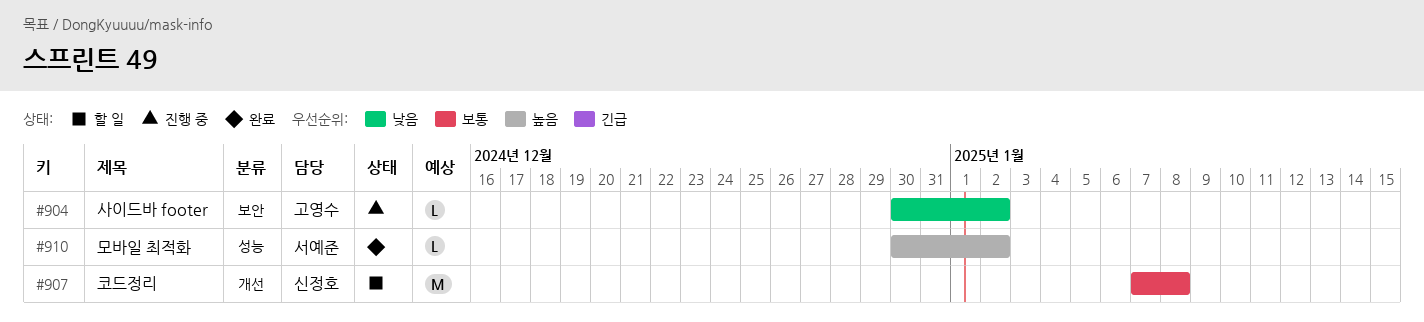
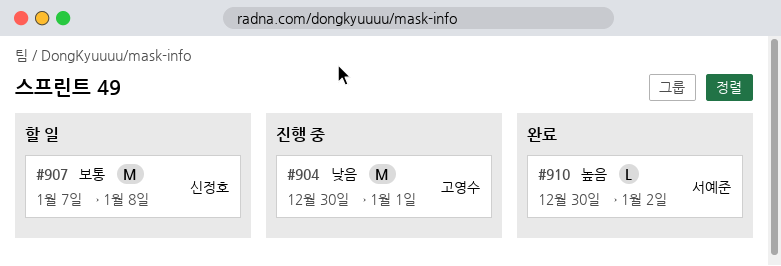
#904, estimate: L -> M
#904, due: Jan 2 -> Jan 1

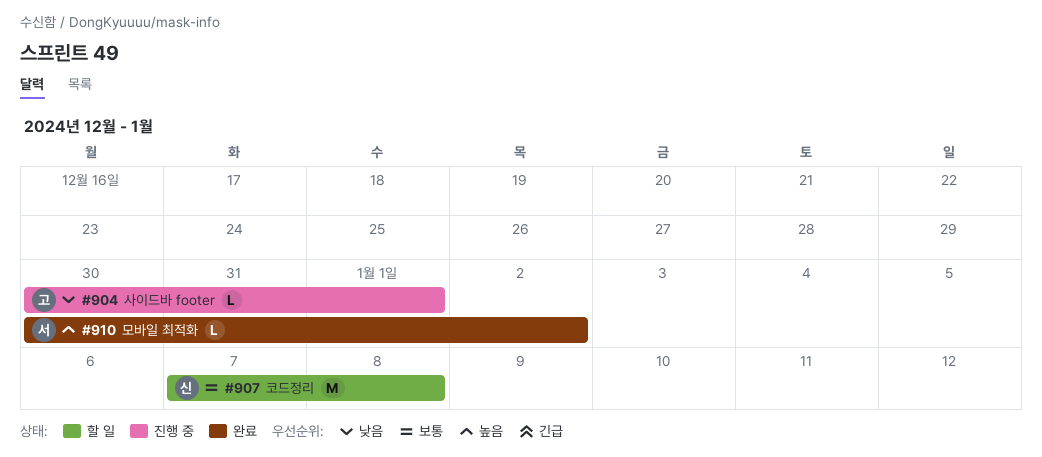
#904, estimate: M -> L

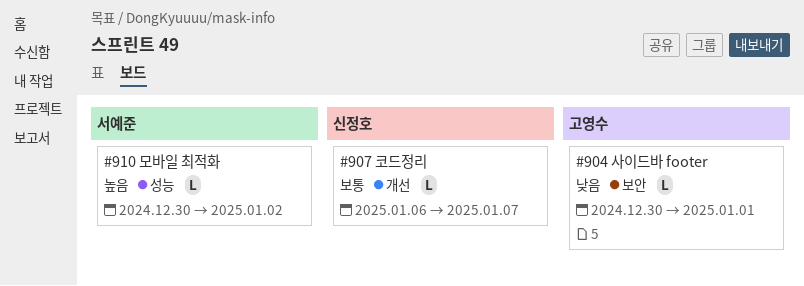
#907, estimate: M -> L
#907, start: Jan 7 -> Jan 6
#907, due: Jan 8 -> Jan 7

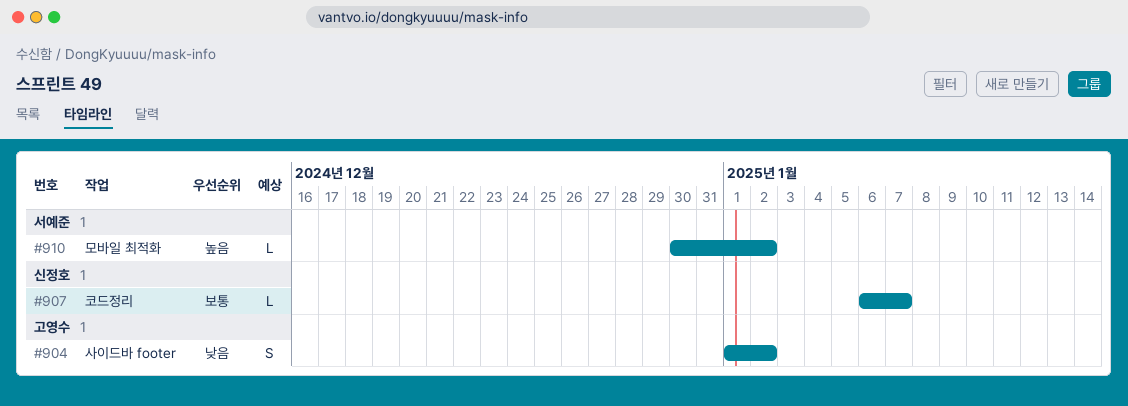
#904, estimate: L -> S
#904, start: Dec 30 -> Jan 1
#904, due: Jan 1 -> Jan 2

